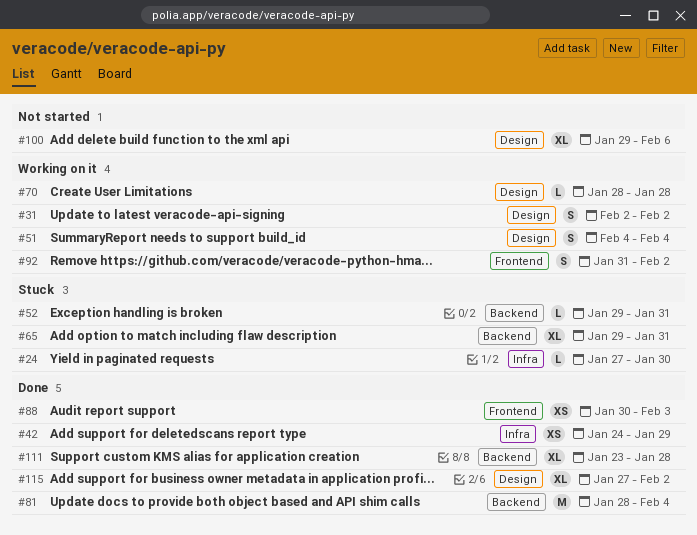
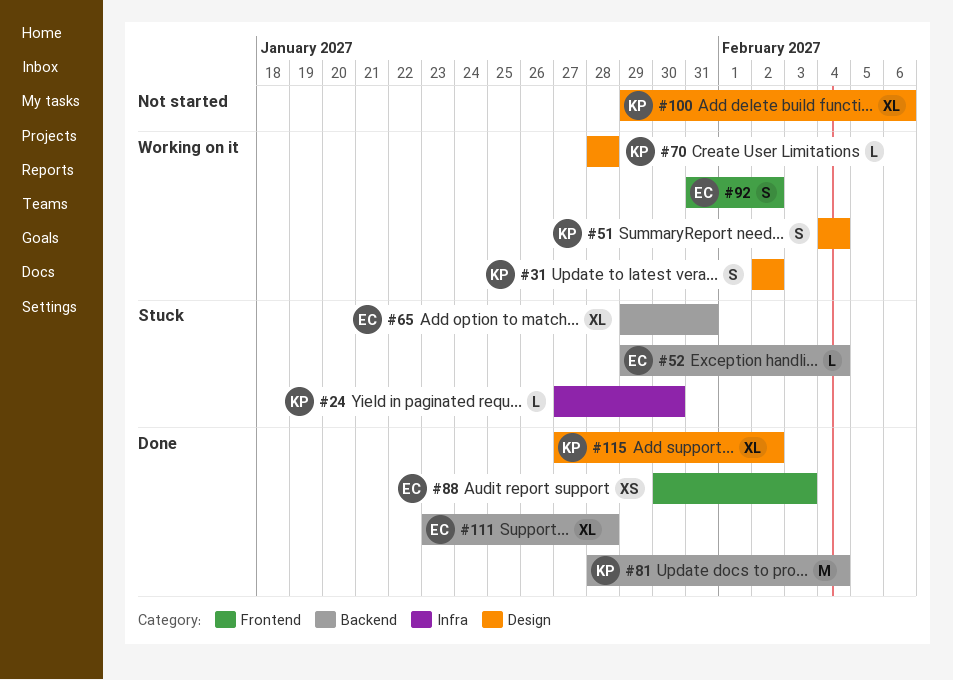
#42: present -> none
#52, due: Jan 31 -> Feb 4

